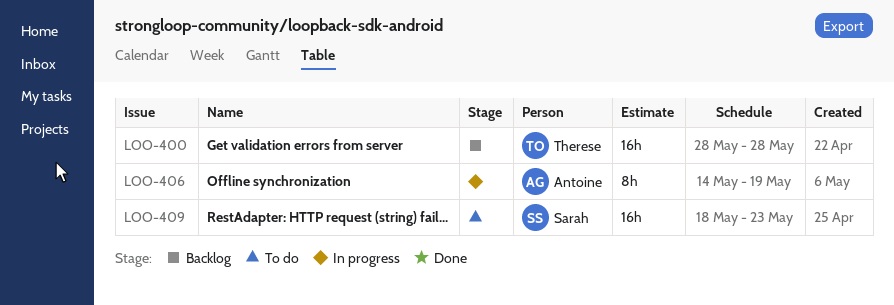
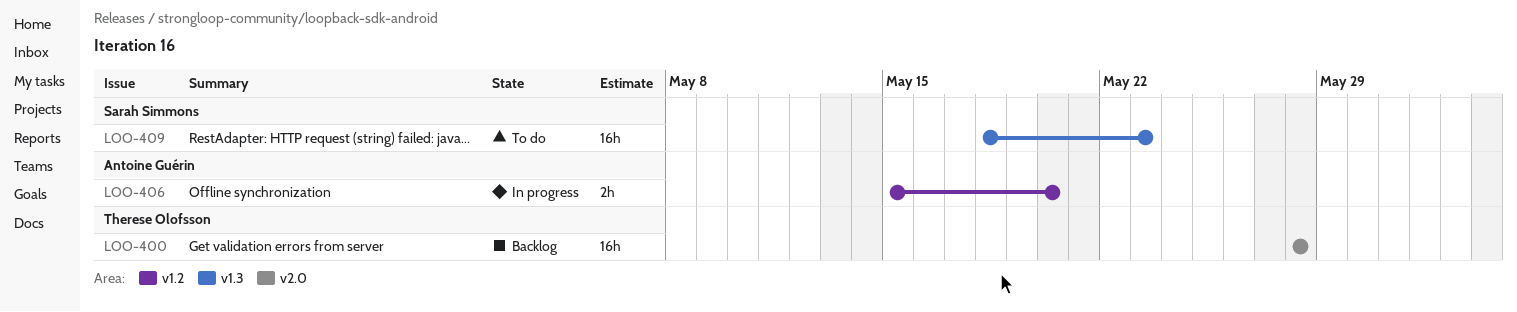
LOO-406, estimate: 8h -> 2h
LOO-406, start: May 14 -> May 15
LOO-406, due: May 19 -> May 20

